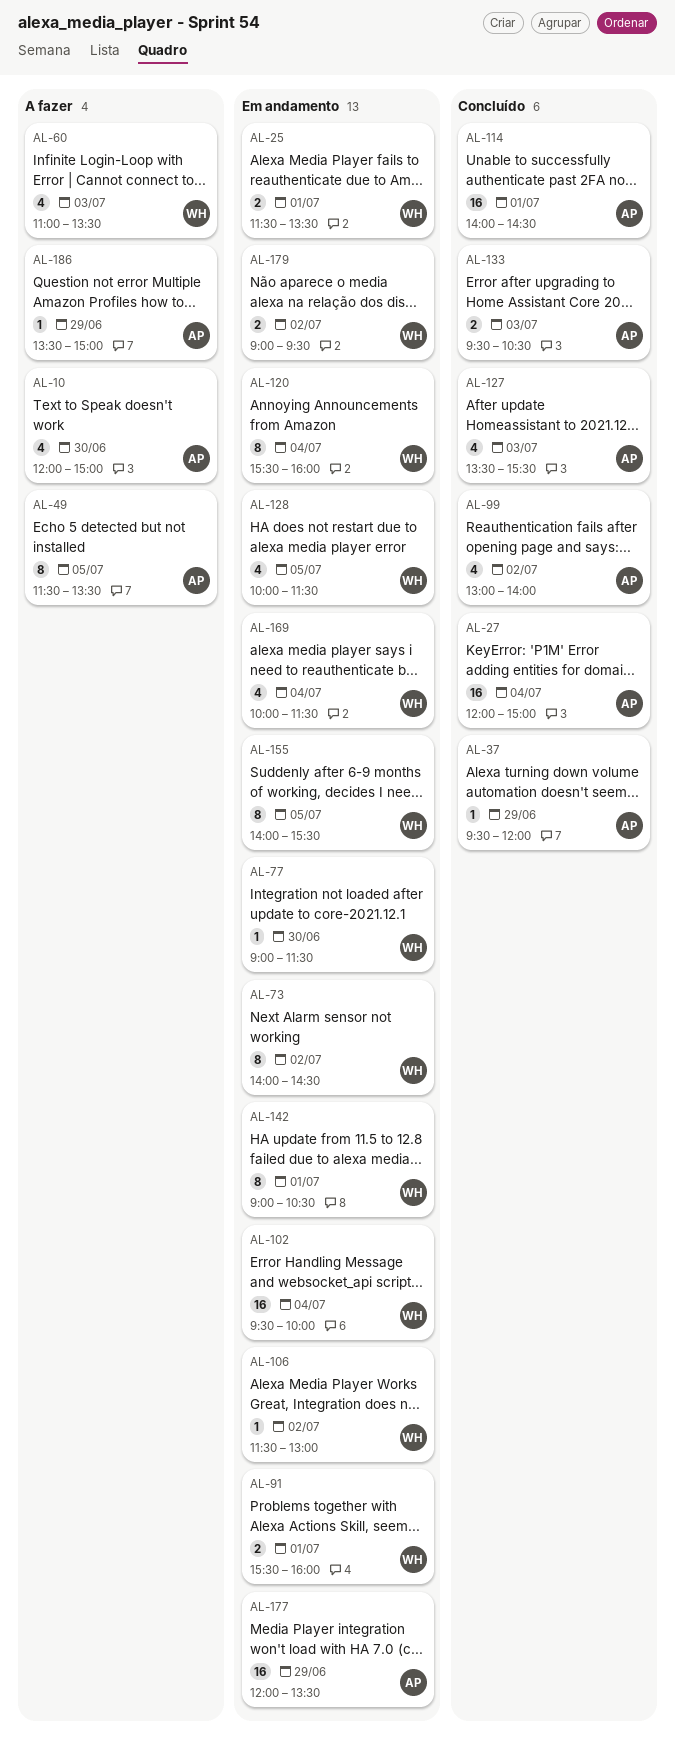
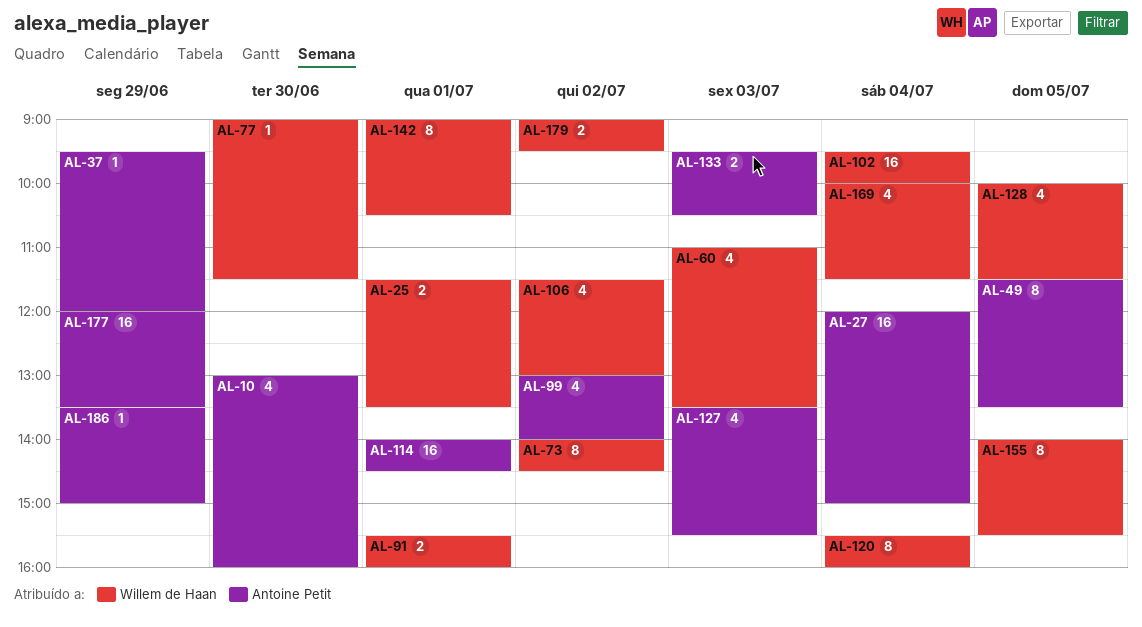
AL-10, begins: 12:00 -> 13:00
AL-10, ends: 15:00 -> 16:00
AL-106, estimate: 1 -> 4

